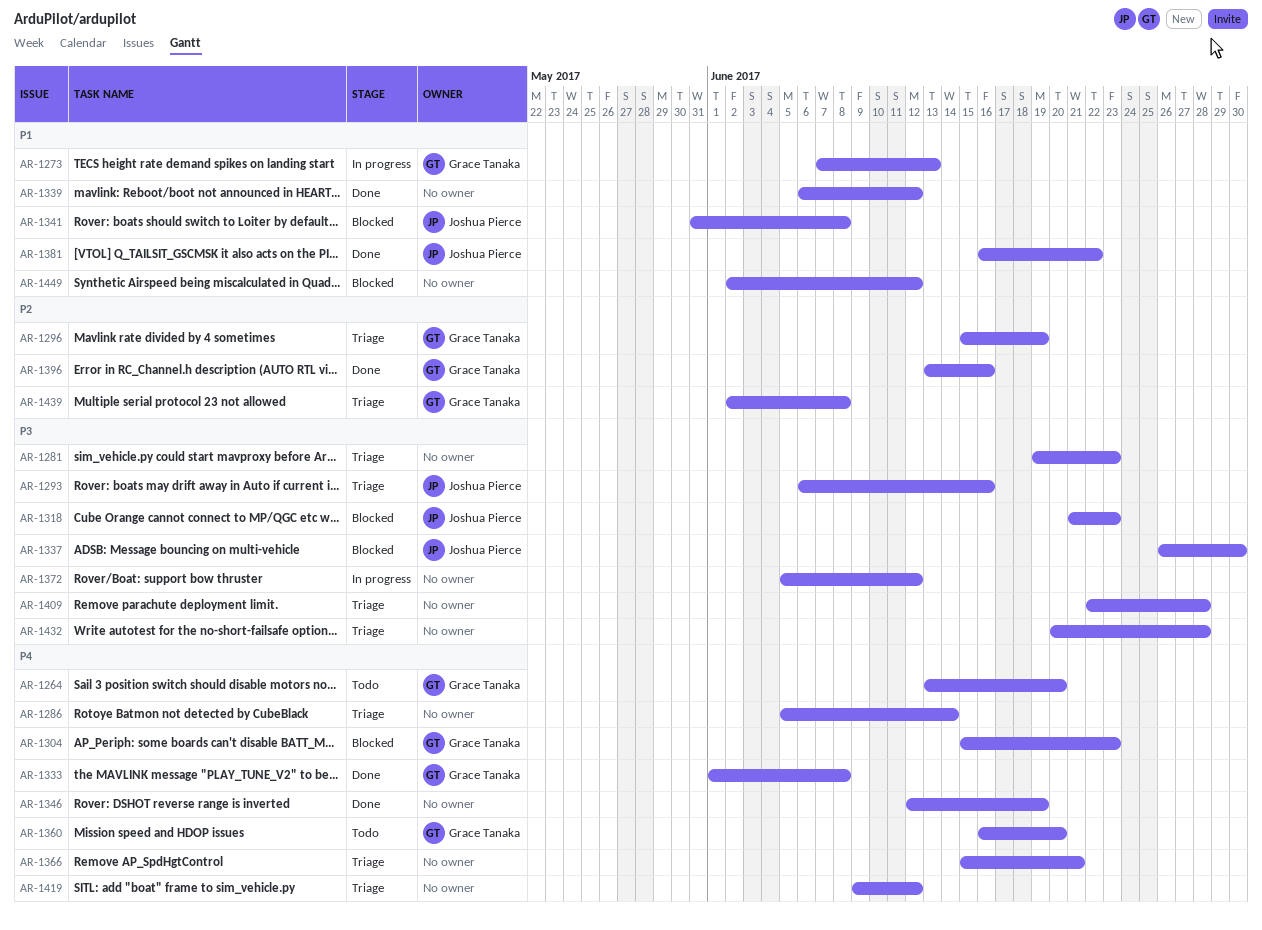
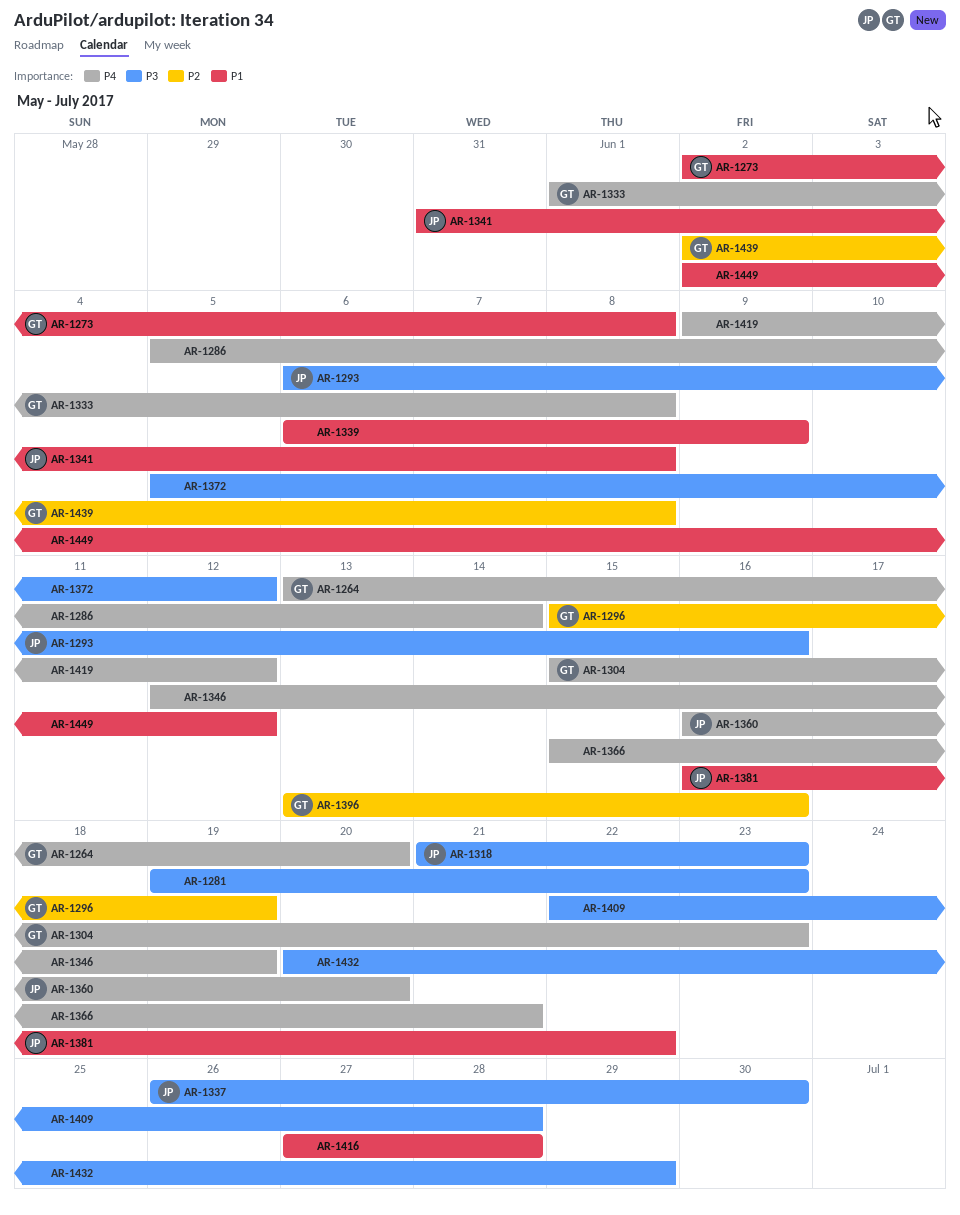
AR-1273, start: Jun 7 -> Jun 2
AR-1273, due: Jun 13 -> Jun 8
AR-1339, due: Jun 12 -> Jun 9
AR-1360, owner: Grace Tanaka -> Joshua Pierce
AR-1416: none -> present
AR-1432, due: Jun 28 -> Jun 29

